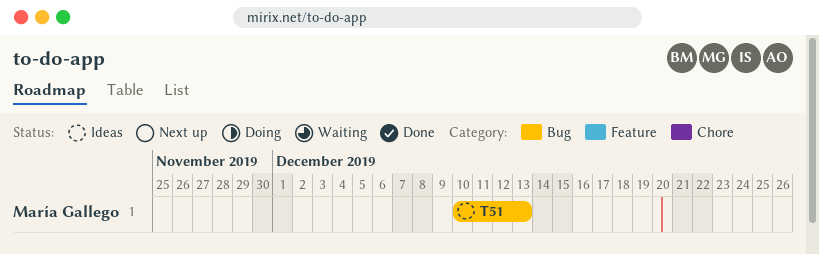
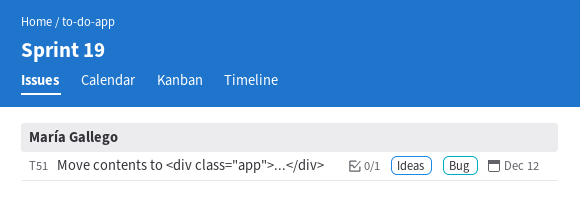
T51, due: Dec 13 -> Dec 12

